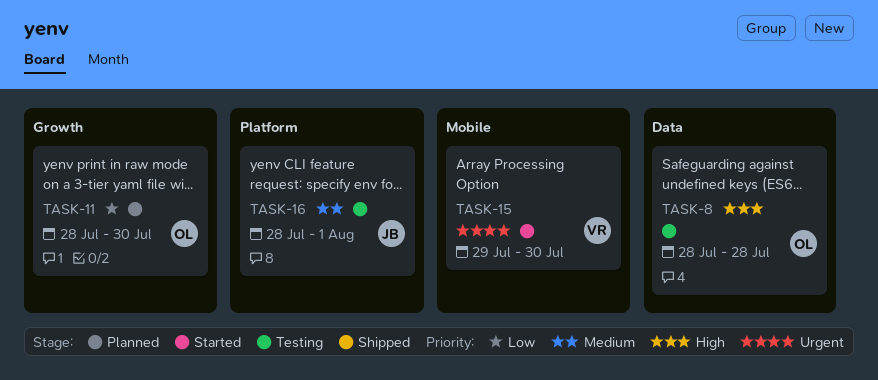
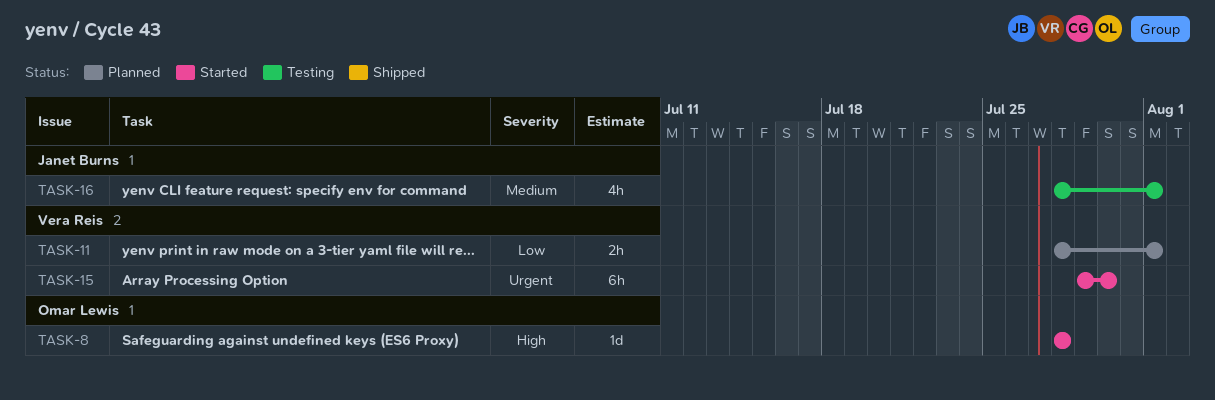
TASK-8, status: Testing -> Started
TASK-11, owner: Omar Lewis -> Vera Reis
TASK-11, due: Jul 30 -> Aug 1

